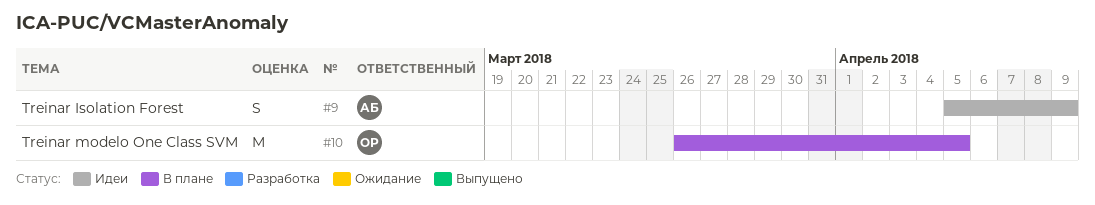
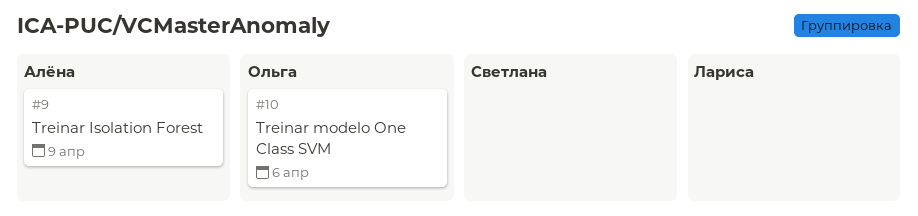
#10, due: Apr 5 -> Apr 6

